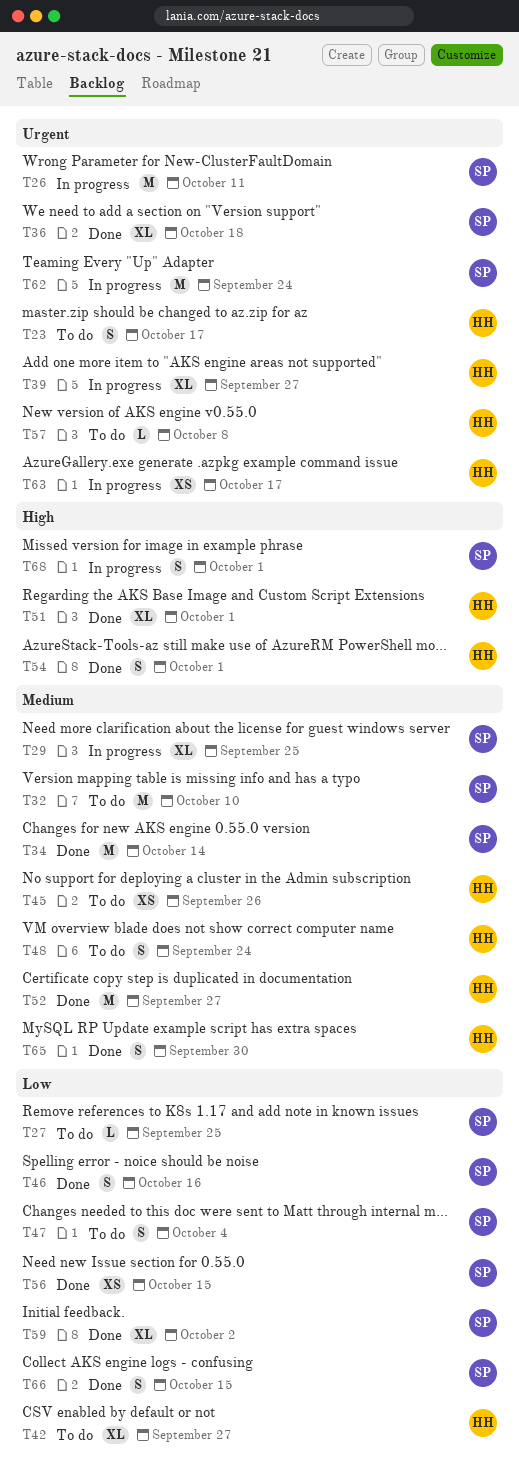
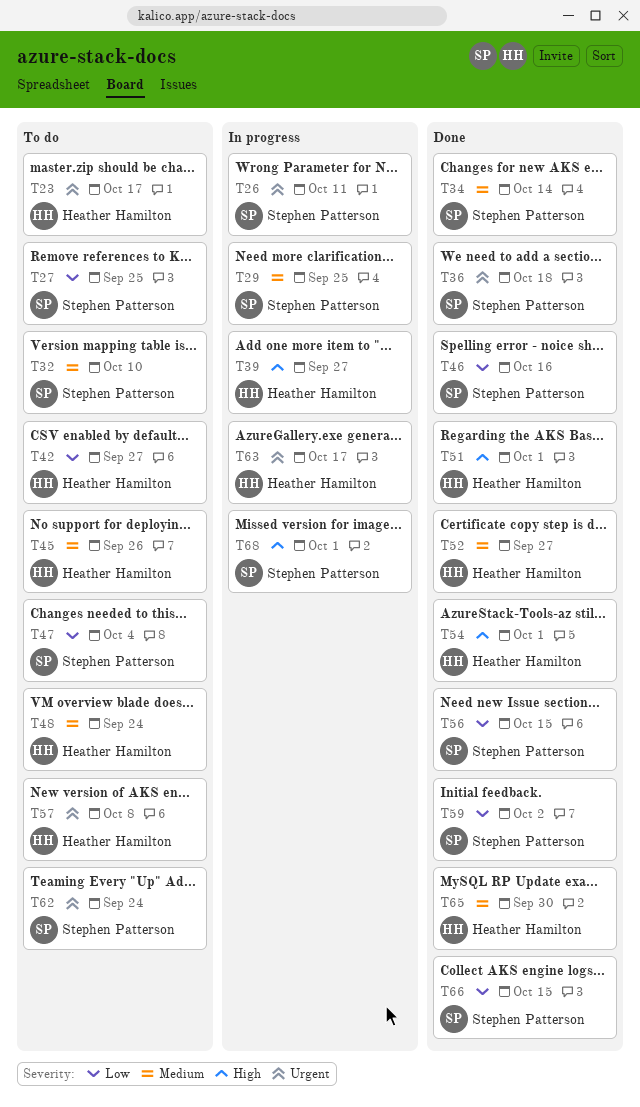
T39, priority: Urgent -> High
T62, status: In progress -> To do

